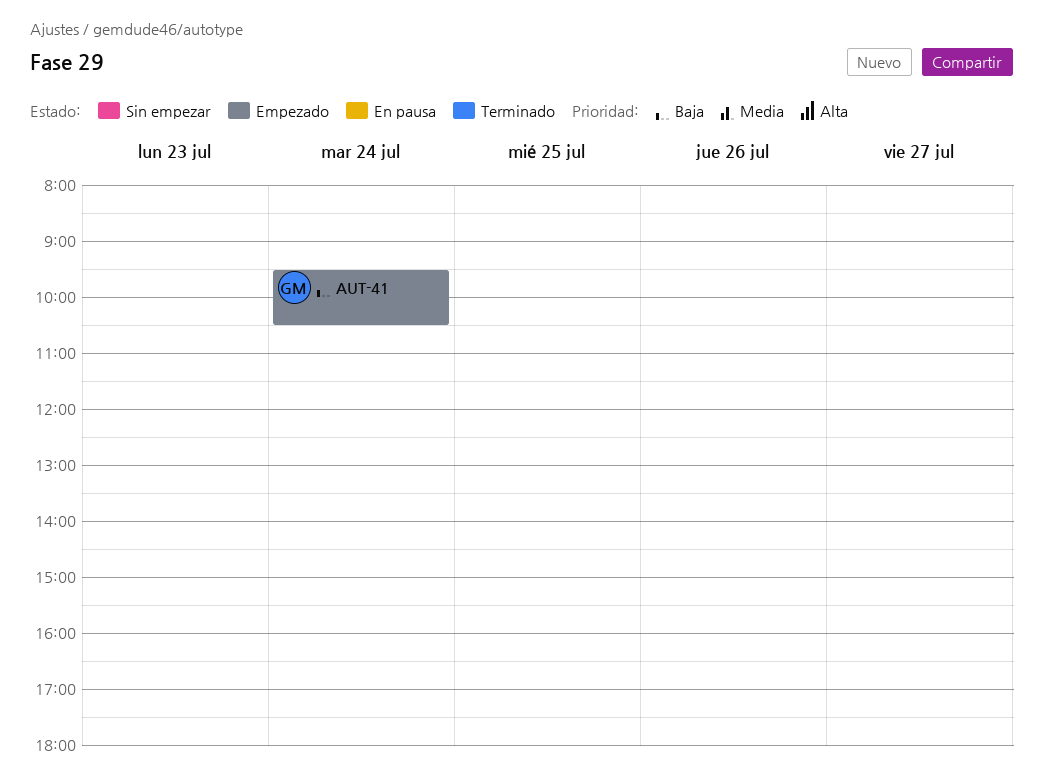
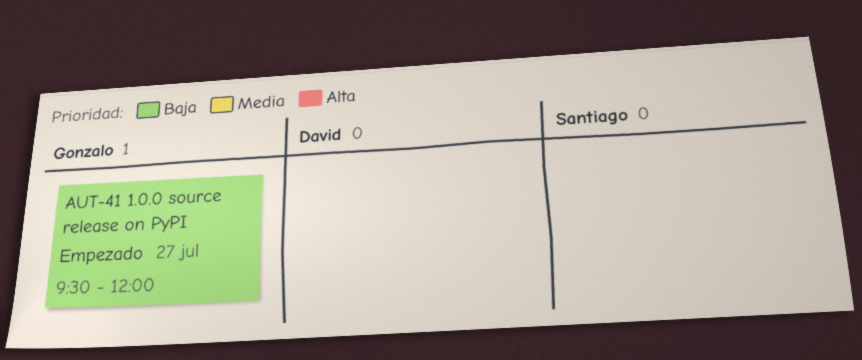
AUT-41, day: Jul 24 -> Jul 27
AUT-41, ends: 10:30 -> 12:00

